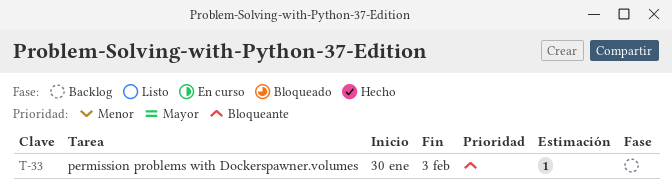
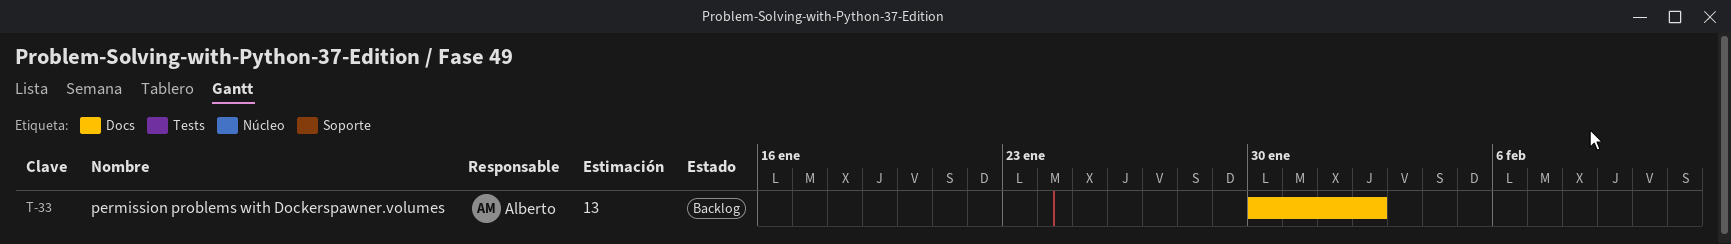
T-33, estimate: 1 -> 13
T-33, due: Feb 3 -> Feb 2

